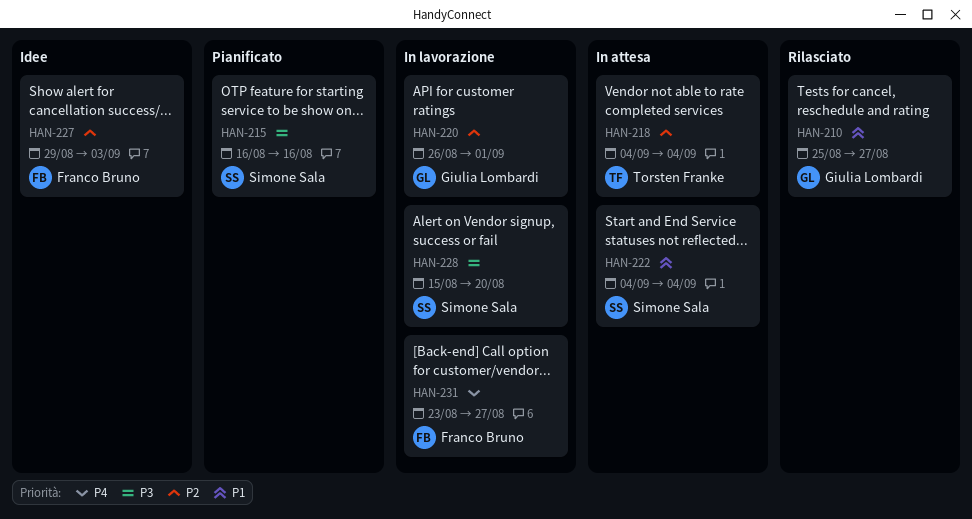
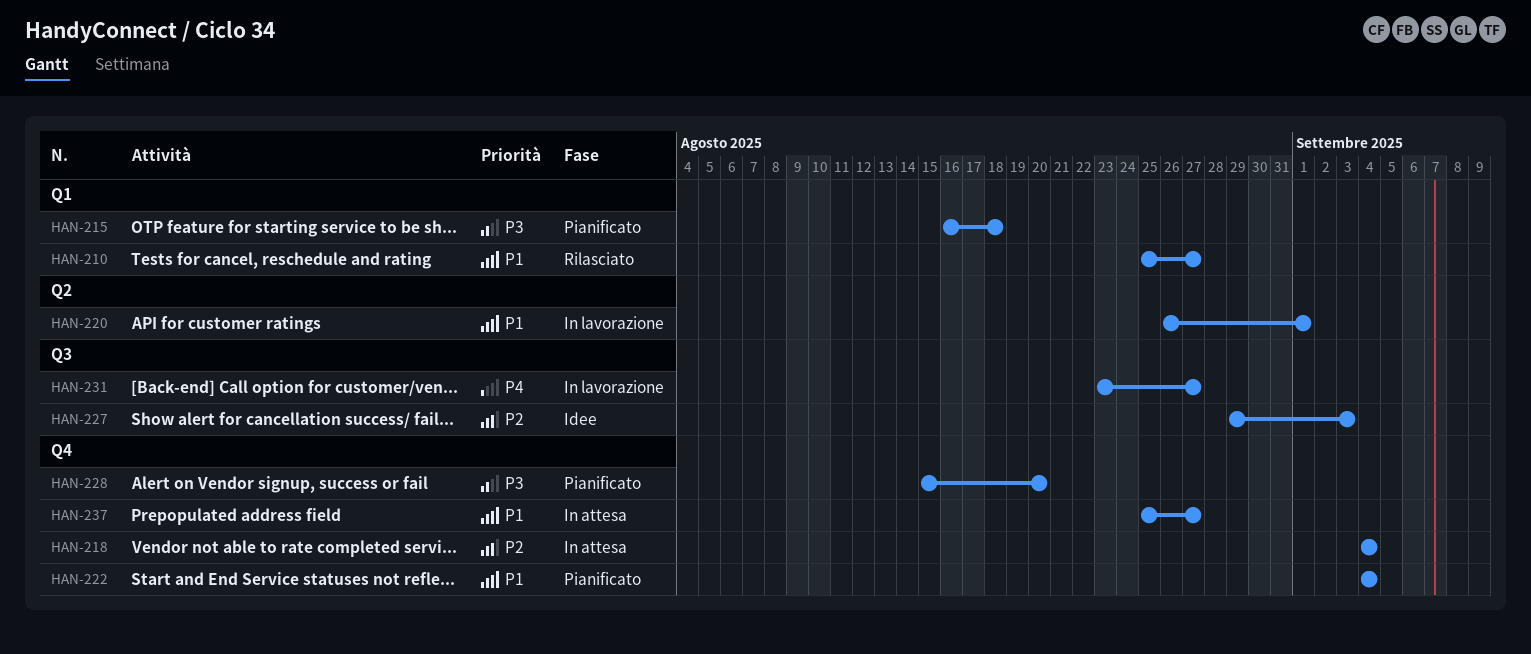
HAN-215, due: Aug 16 -> Aug 18
HAN-220, priority: P2 -> P1
HAN-222, status: In attesa -> Pianificato
HAN-228, status: In lavorazione -> Pianificato
HAN-237: none -> present

